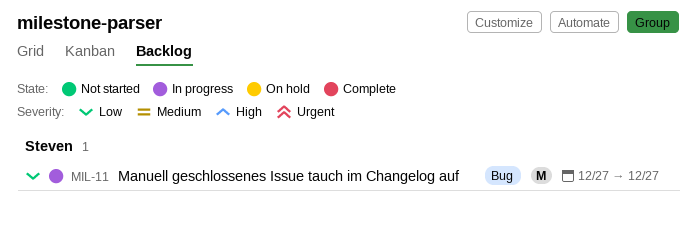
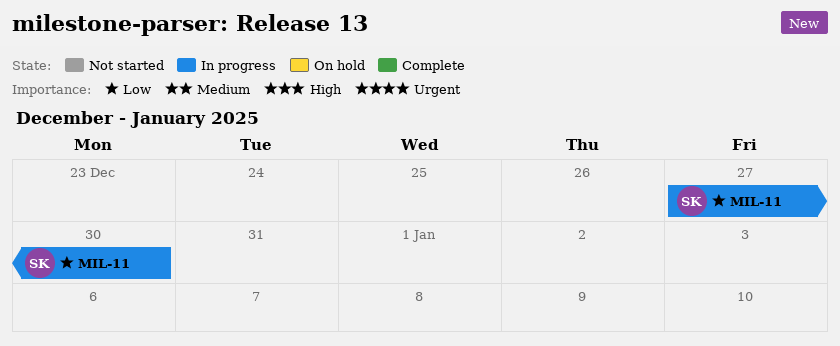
MIL-11, due: Dec 27 -> Dec 30

